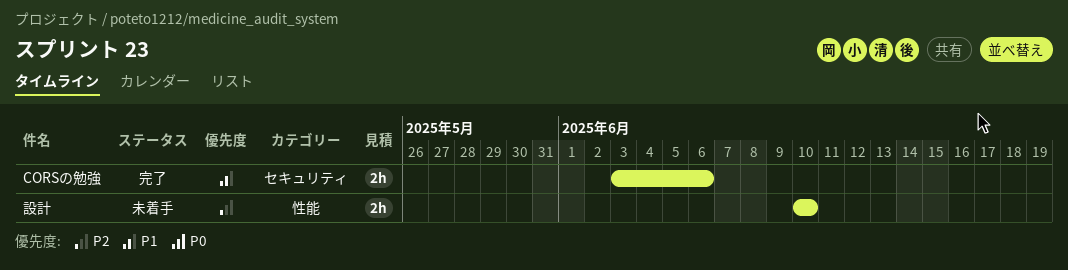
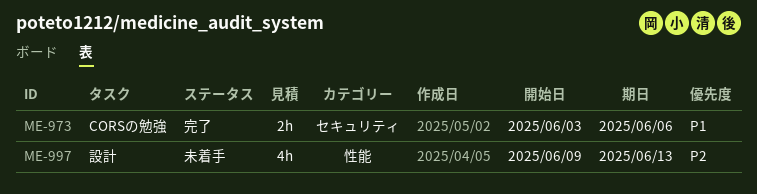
設計, estimate: 2h -> 4h
設計, start: Jun 10 -> Jun 9
設計, due: Jun 10 -> Jun 13

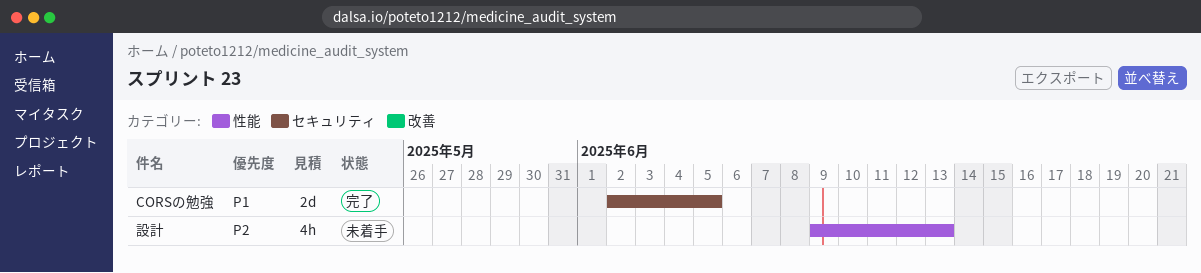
CORSの勉強, estimate: 2h -> 2d
CORSの勉強, start: Jun 3 -> Jun 2
CORSの勉強, due: Jun 6 -> Jun 5

